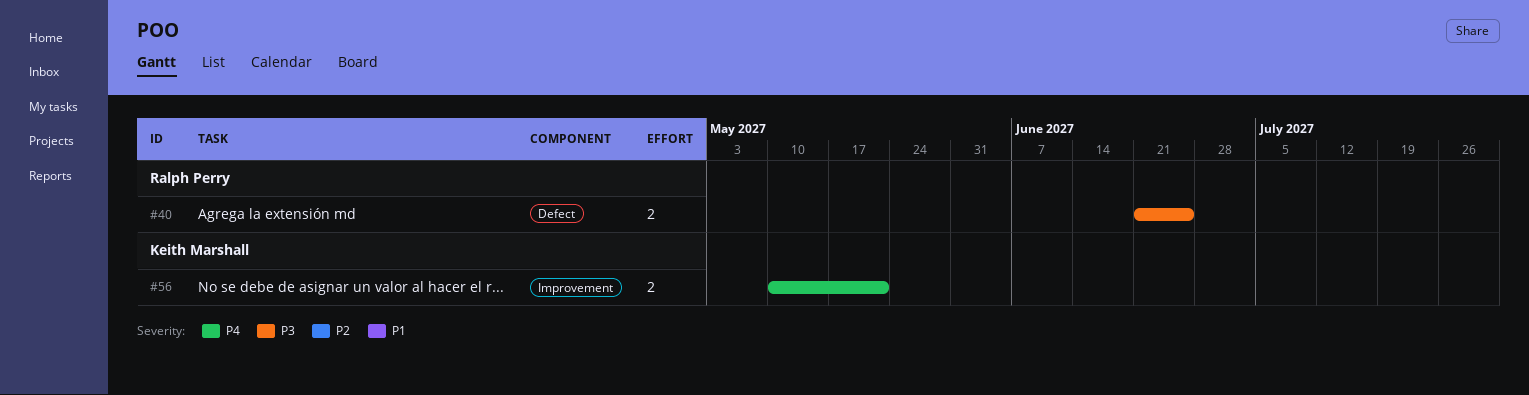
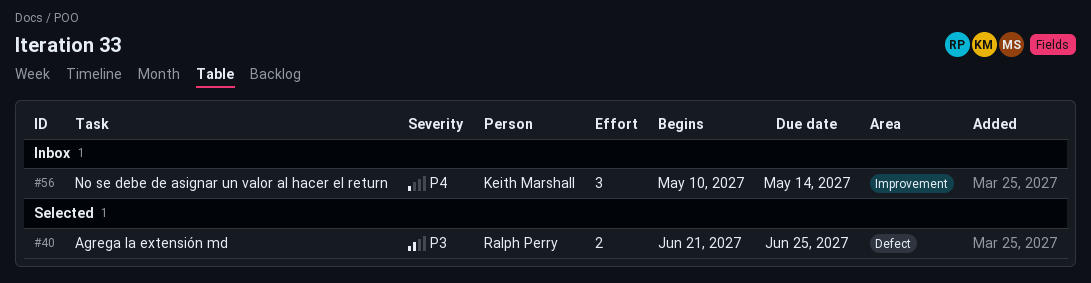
#56, estimate: 2 -> 3
#56, due: May 21 -> May 14

